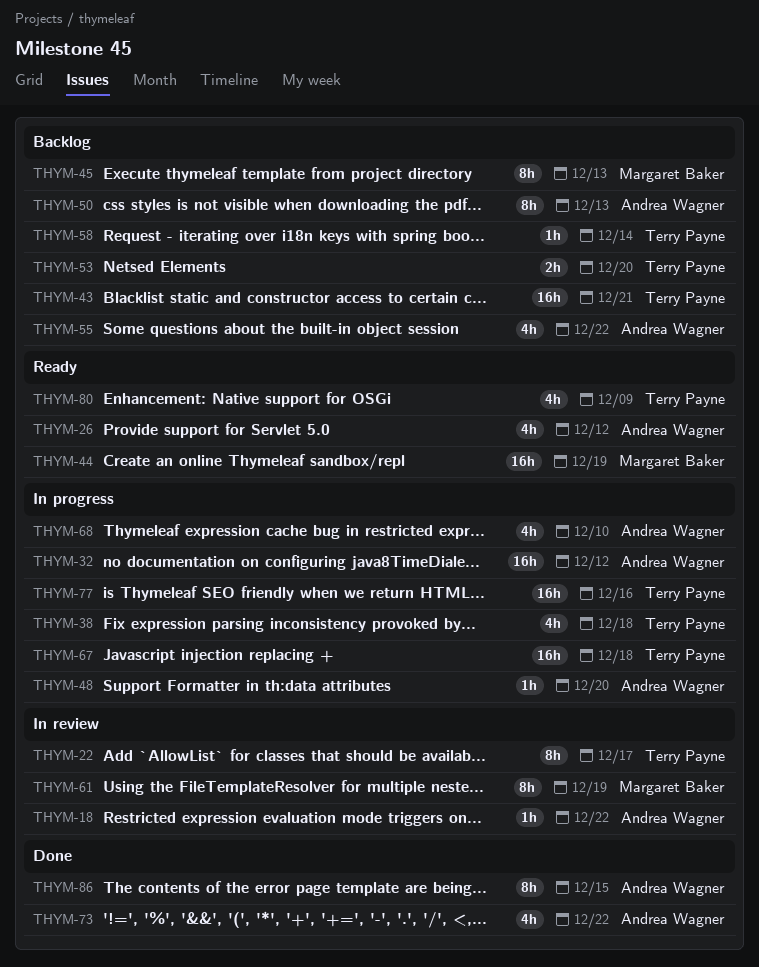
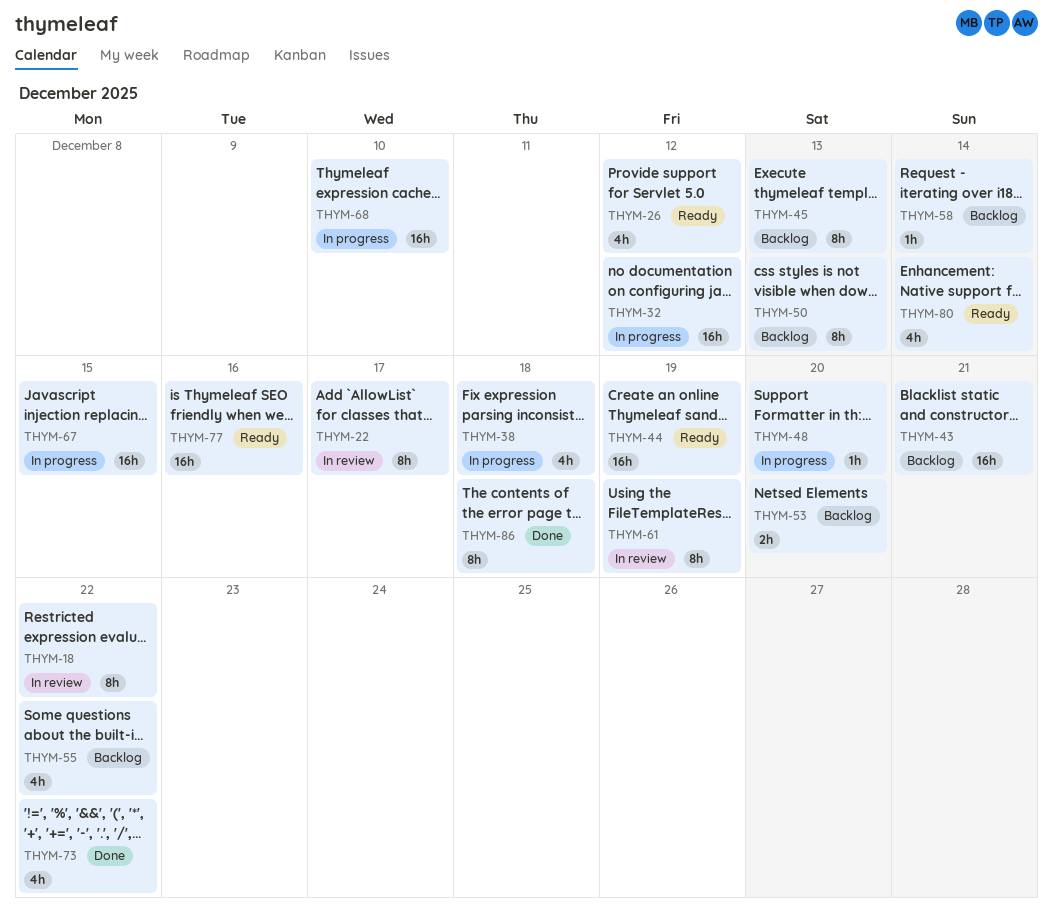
THYM-18, estimate: 1h -> 8h
THYM-67, due: Dec 18 -> Dec 15
THYM-68, estimate: 4h -> 16h
THYM-77, status: In progress -> Ready
THYM-80, due: Dec 9 -> Dec 14
THYM-86, due: Dec 15 -> Dec 18

